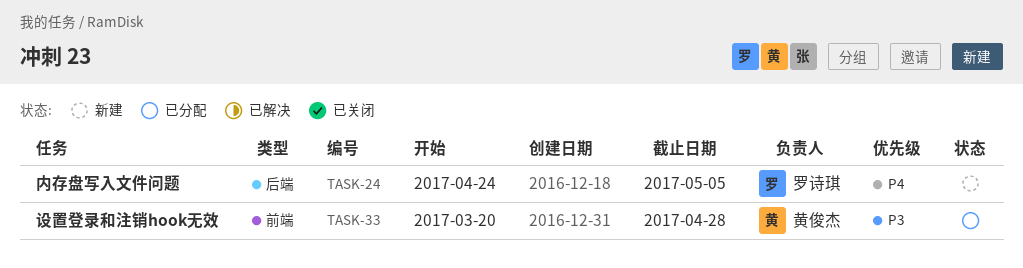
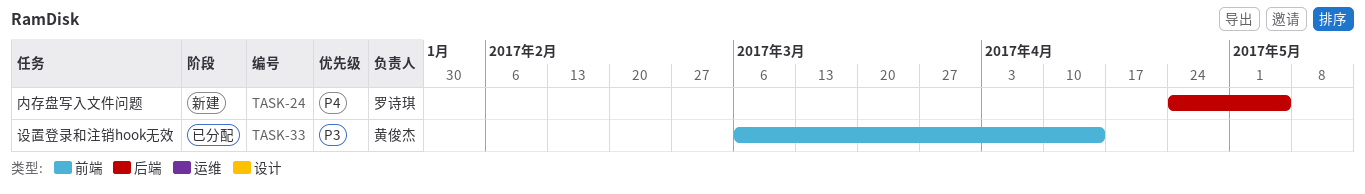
TASK-33, start: Mar 20 -> Mar 6
TASK-33, due: Apr 28 -> Apr 14

